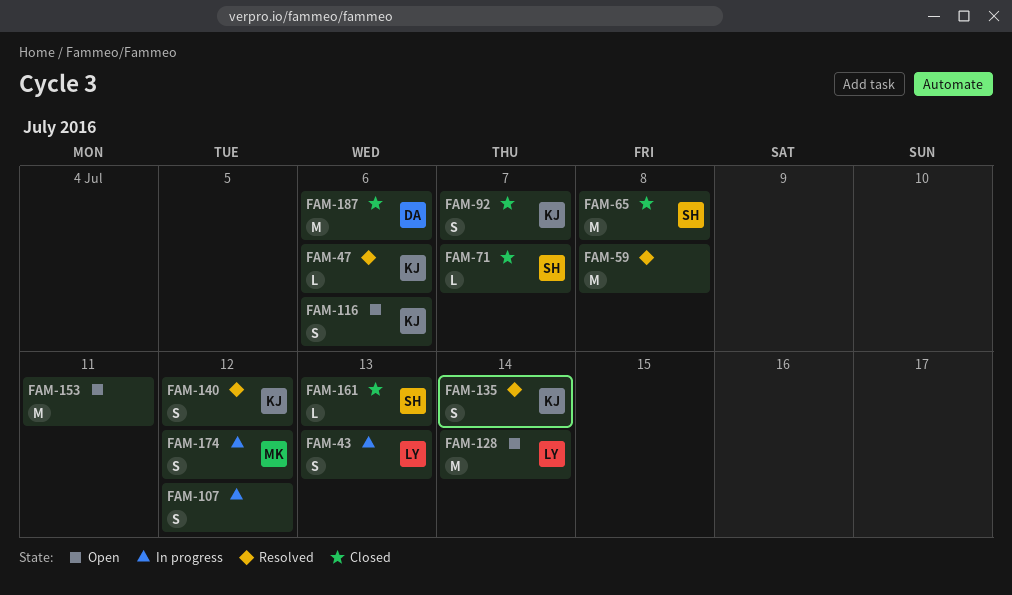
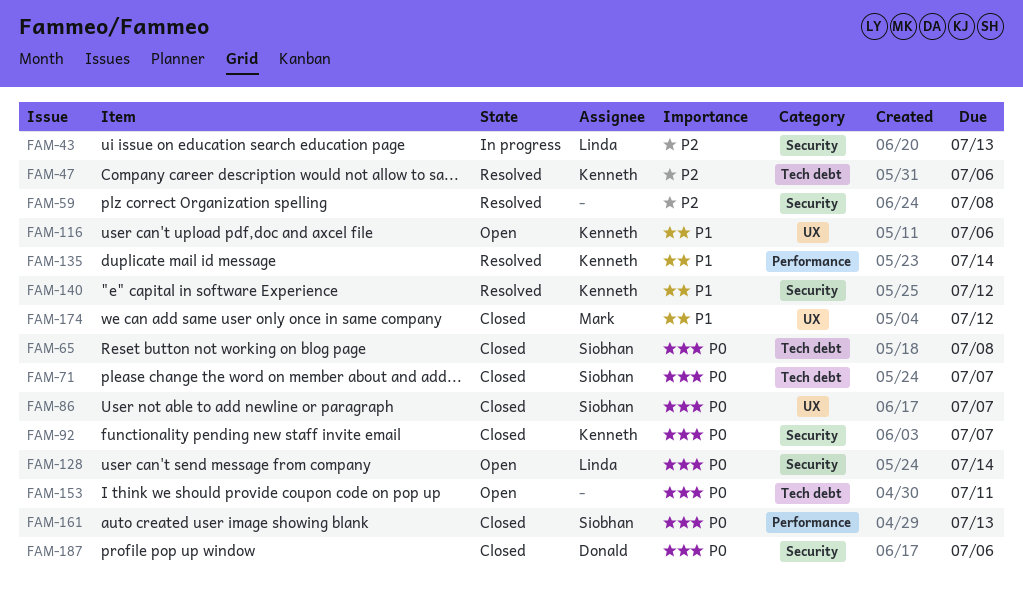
FAM-86: none -> present
FAM-107: present -> none
FAM-174, status: In progress -> Closed

